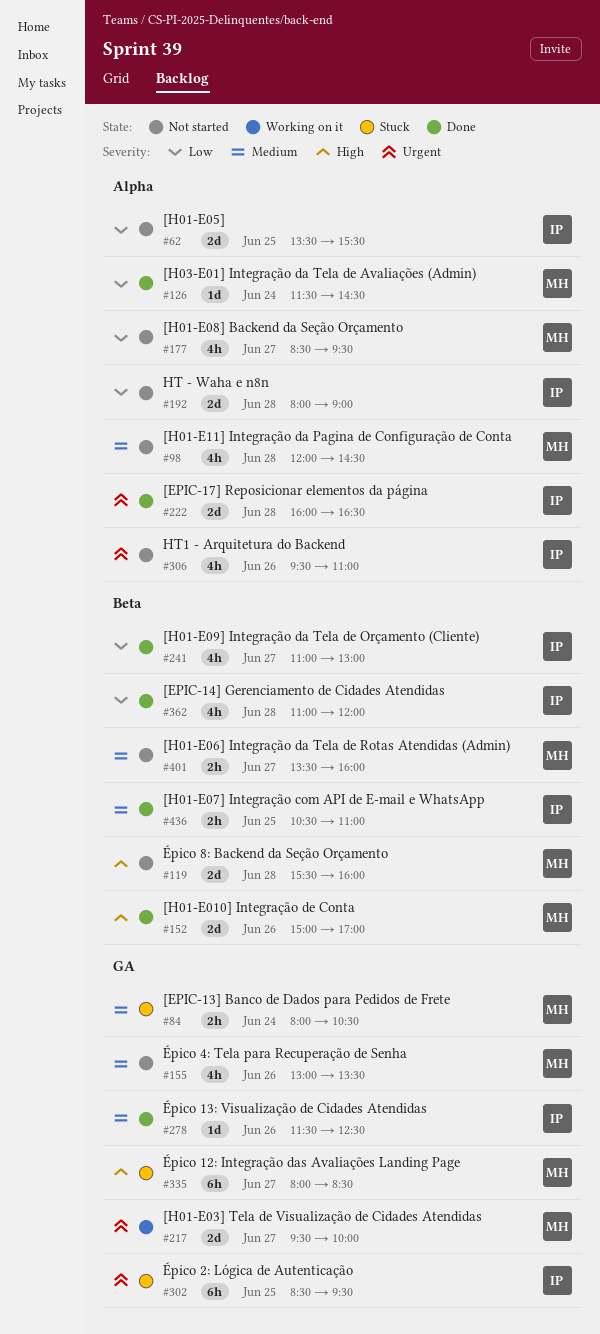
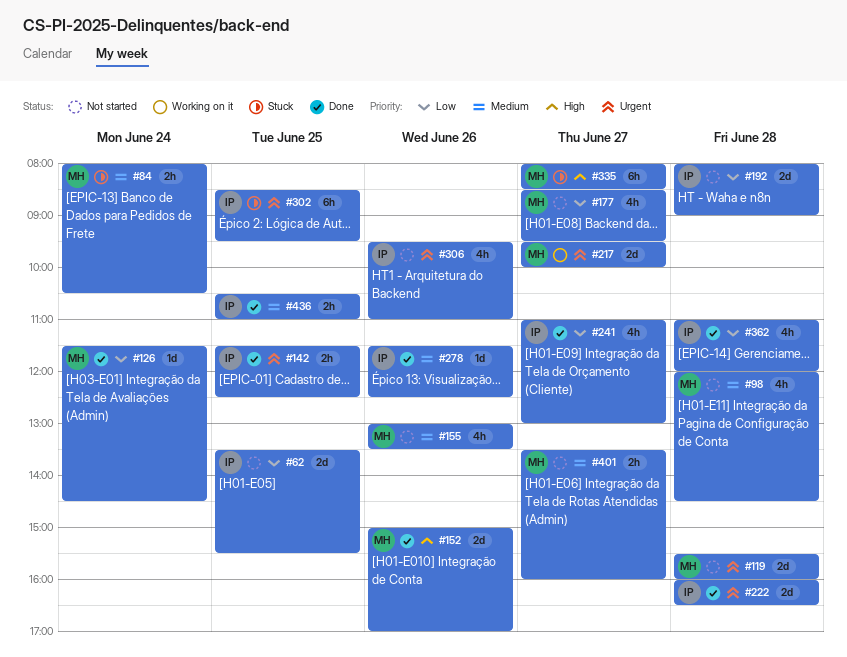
#119, priority: High -> Urgent
#142: none -> present

